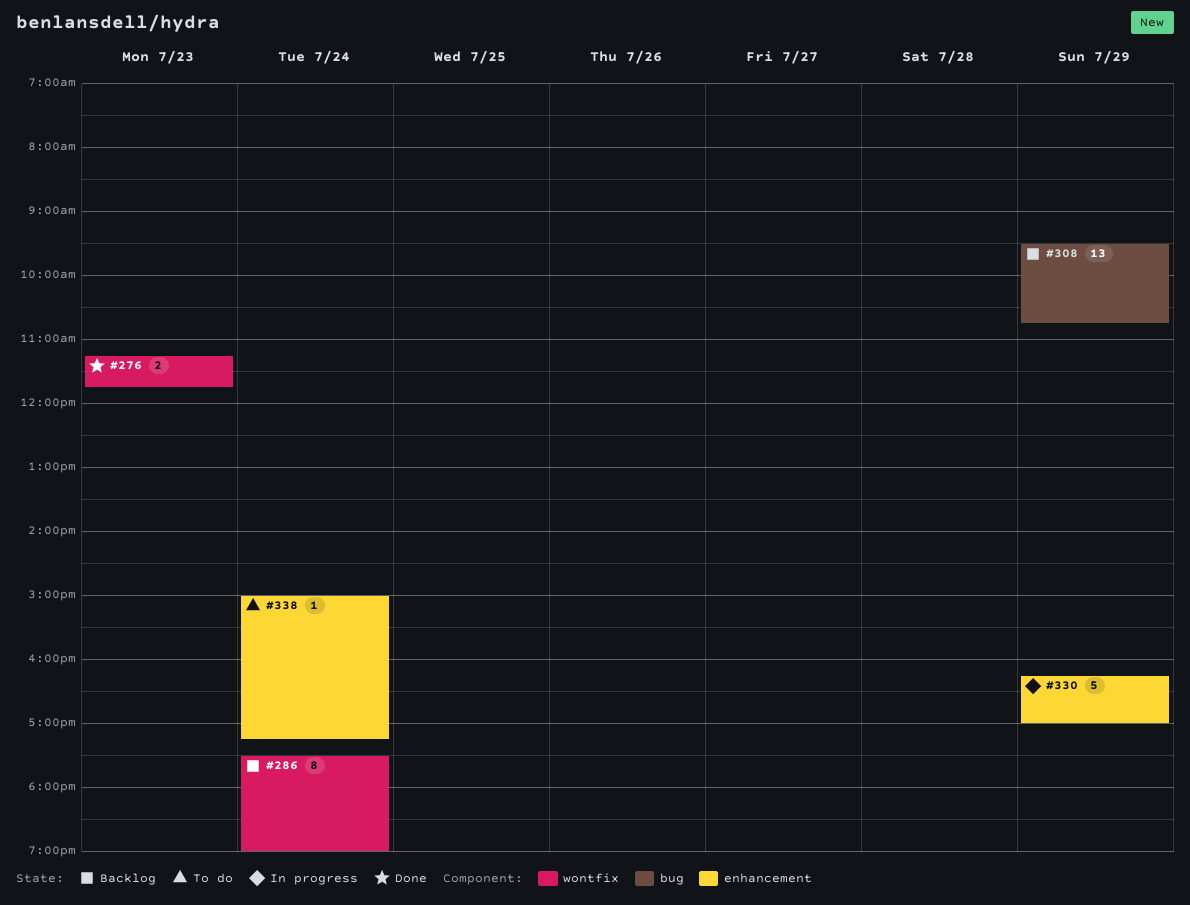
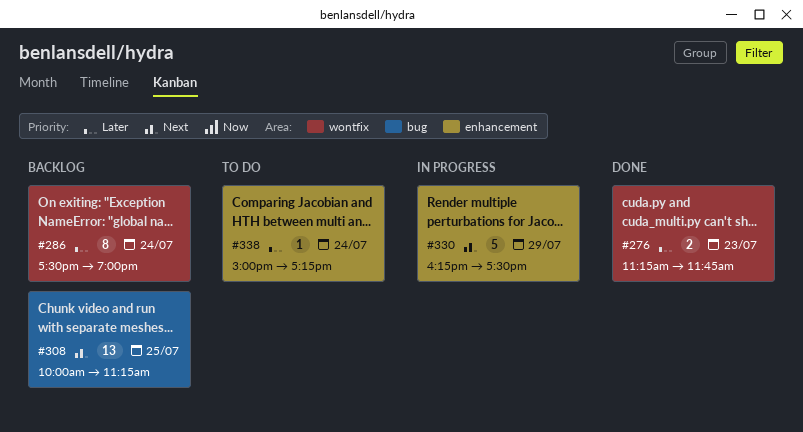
#308, day: Jul 29 -> Jul 25
#308, begins: 09:30 -> 10:00
#308, ends: 10:45 -> 11:15
#330, ends: 17:00 -> 17:30

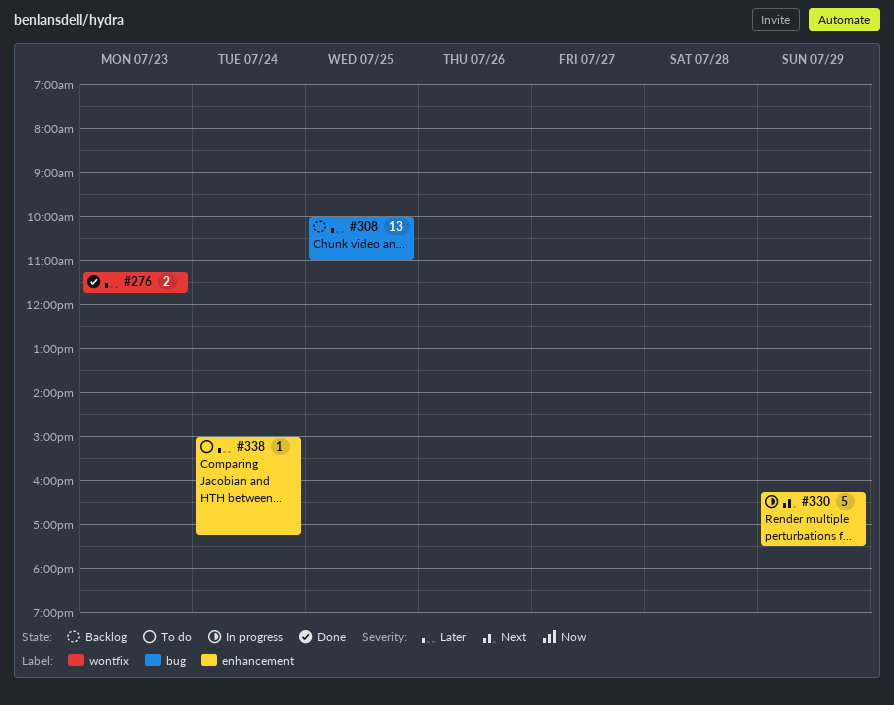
#286: present -> none
#308, priority: Next -> Later
#308, ends: 11:15 -> 11:00

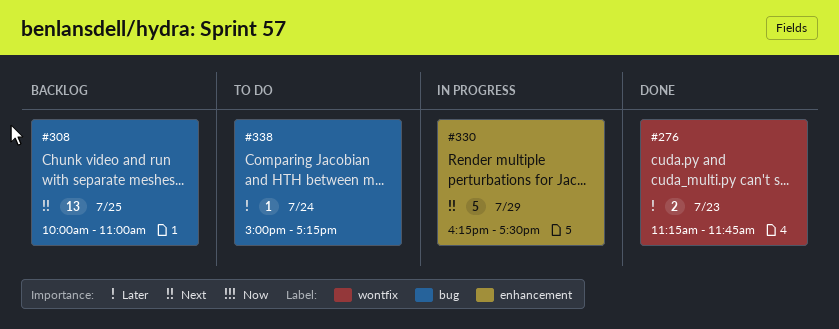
#308, priority: Later -> Next
#338, label: enhancement -> bug

